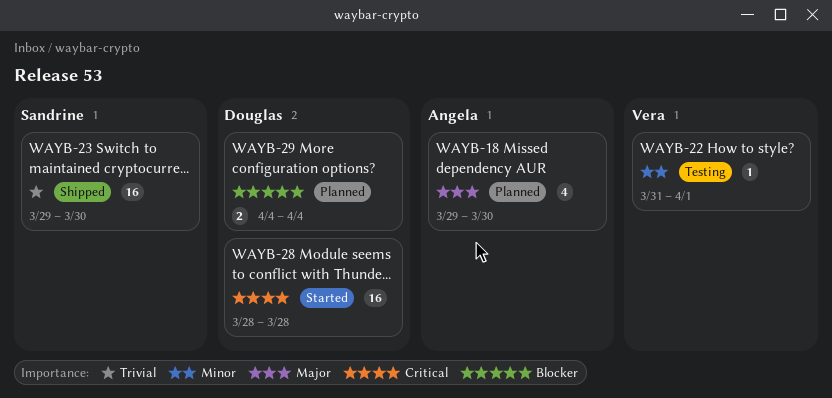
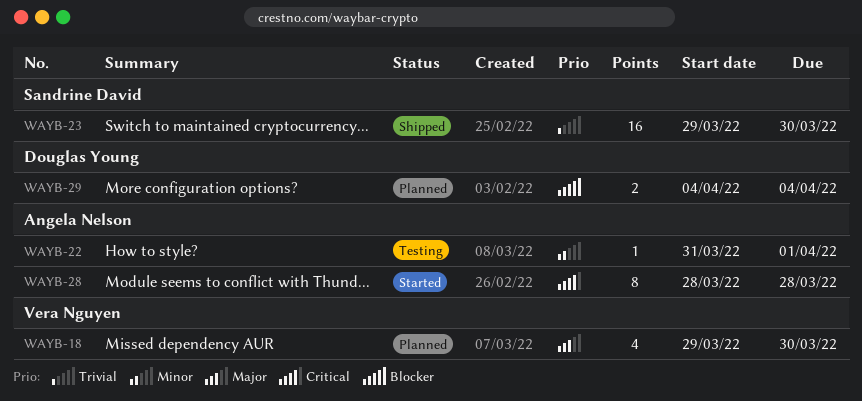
WAYB-18, owner: Angela Nelson -> Vera Nguyen
WAYB-22, owner: Vera Nguyen -> Angela Nelson
WAYB-28, owner: Douglas Young -> Angela Nelson
WAYB-28, estimate: 16 -> 8

